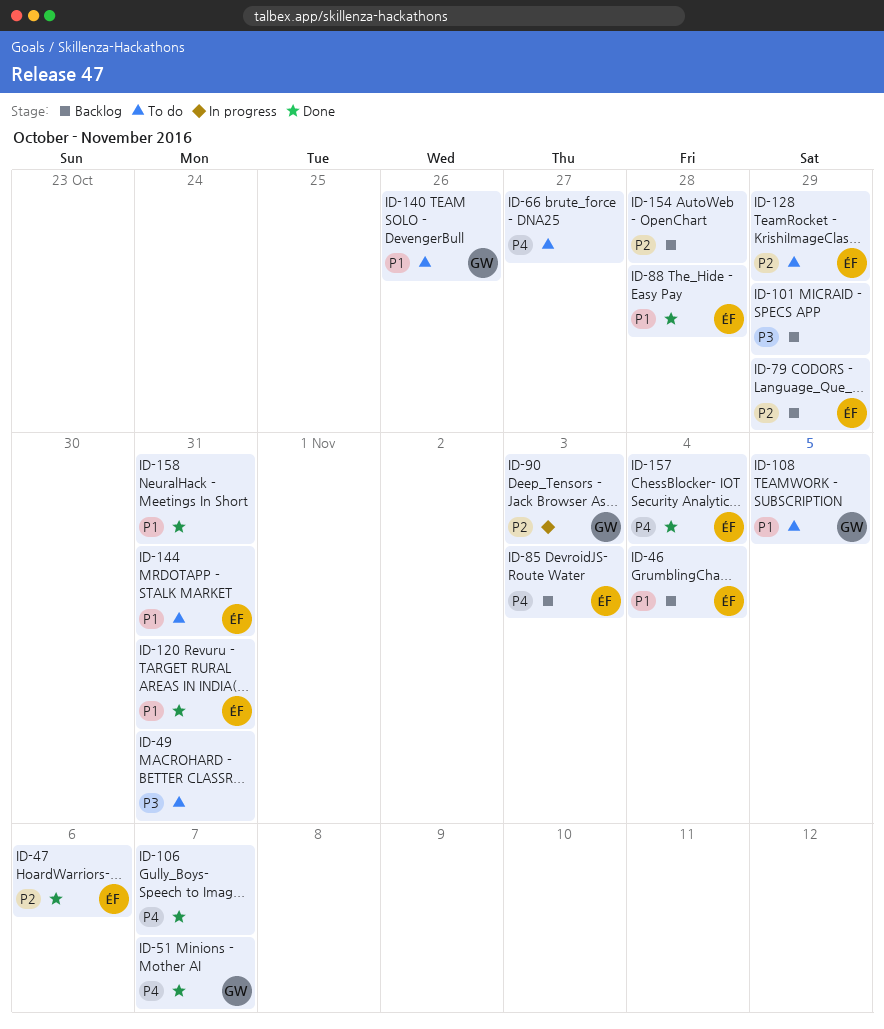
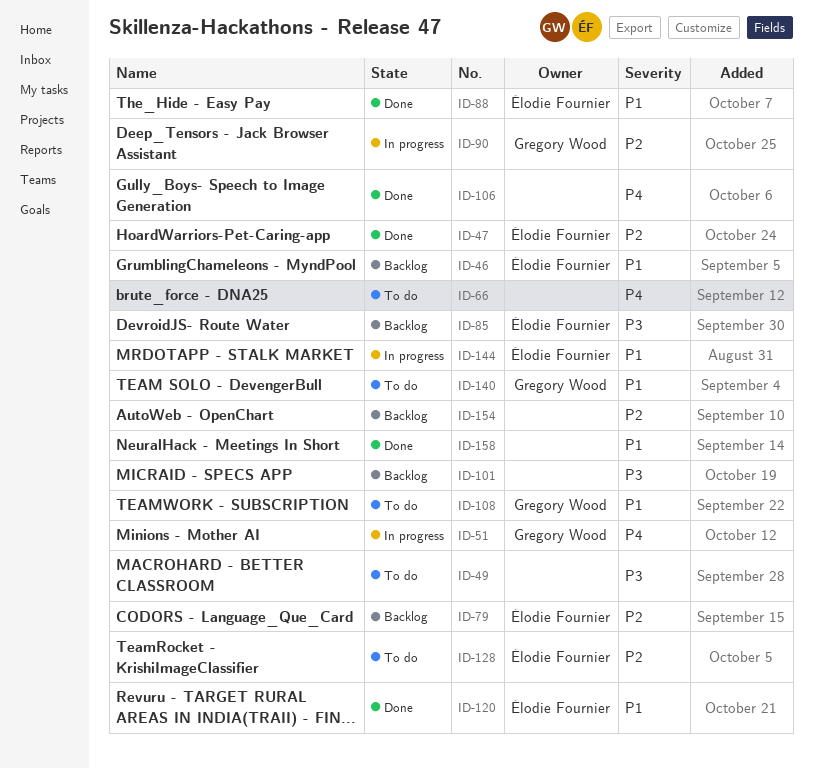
ID-51, status: Done -> In progress
ID-85, priority: P4 -> P3
ID-144, status: To do -> In progress
ID-157: present -> none

